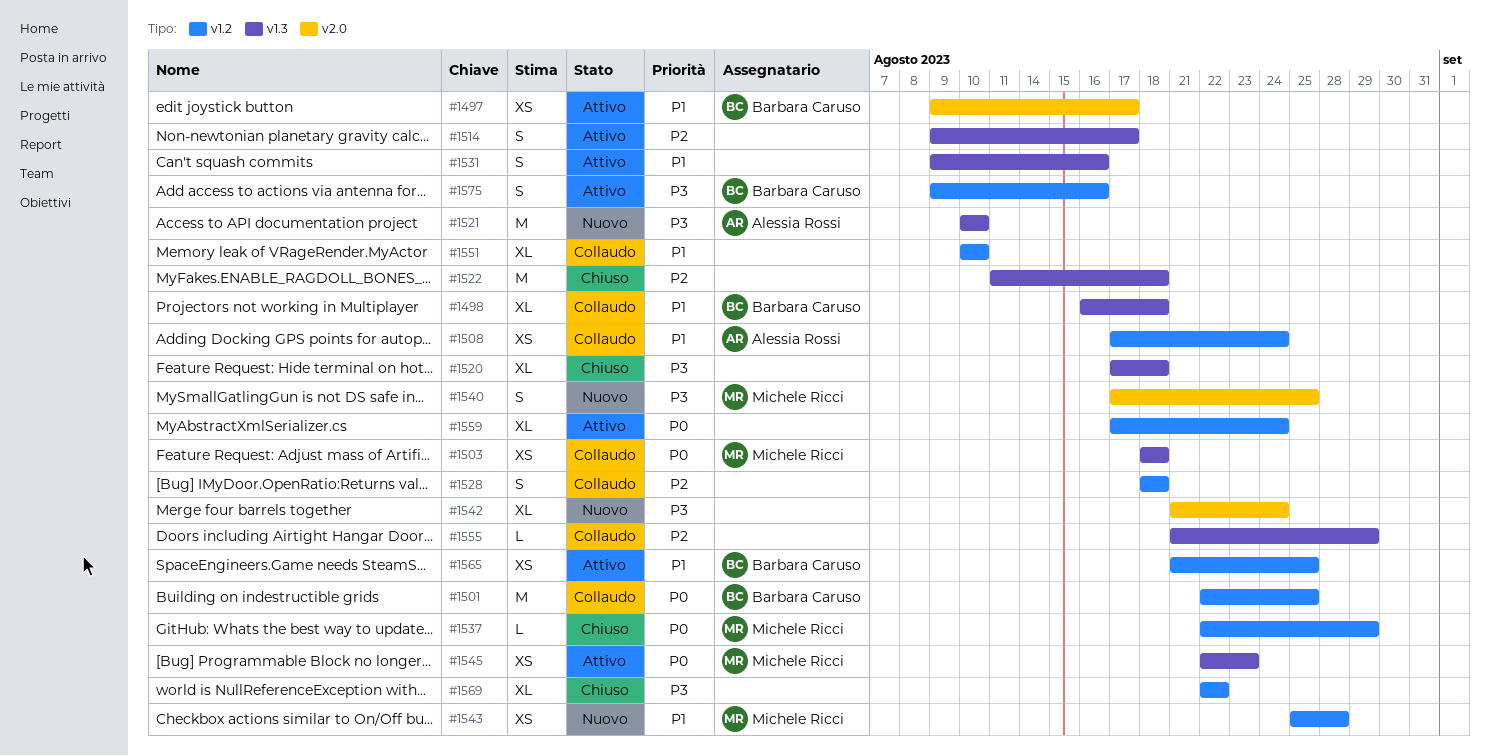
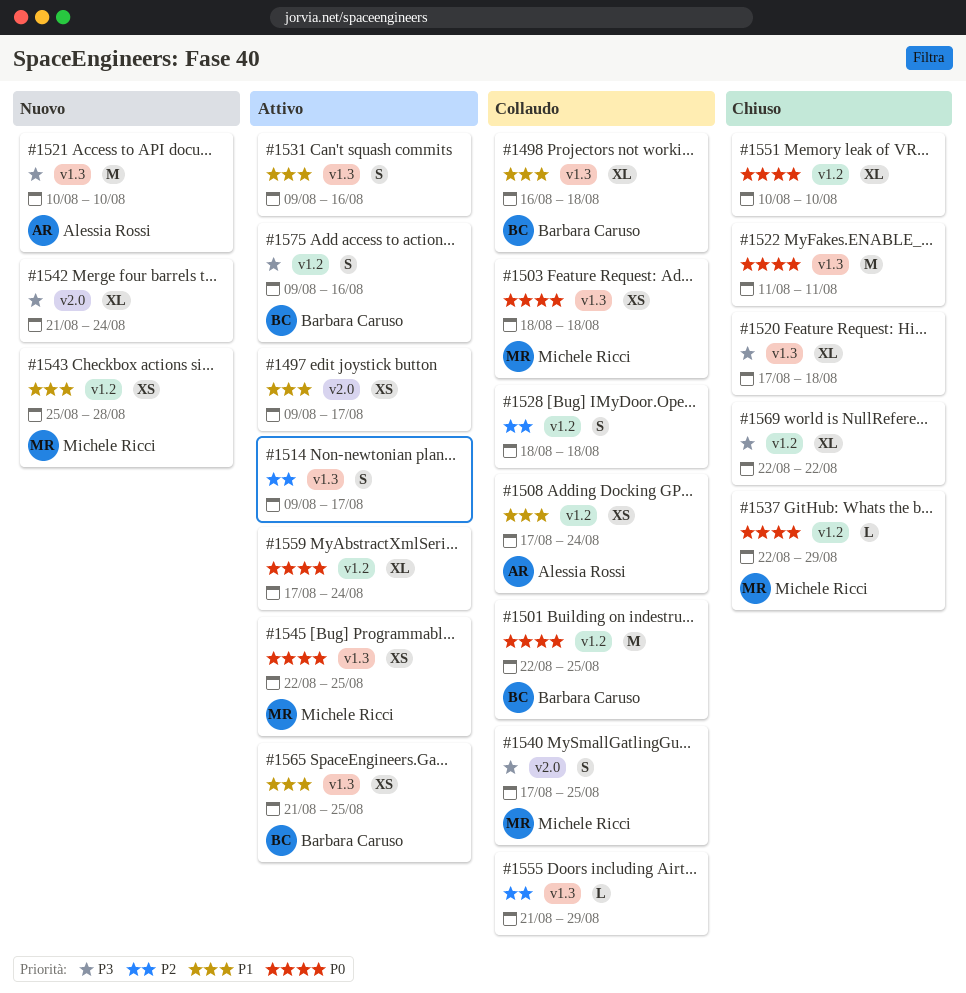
#1497, owner: Barbara Caruso -> none
#1522, priority: P2 -> P0
#1522, due: Aug 18 -> Aug 11
#1540, status: Nuovo -> Collaudo
#1545, due: Aug 23 -> Aug 25
#1551, status: Collaudo -> Chiuso
#1551, priority: P1 -> P0
#1565, label: v1.2 -> v1.3

